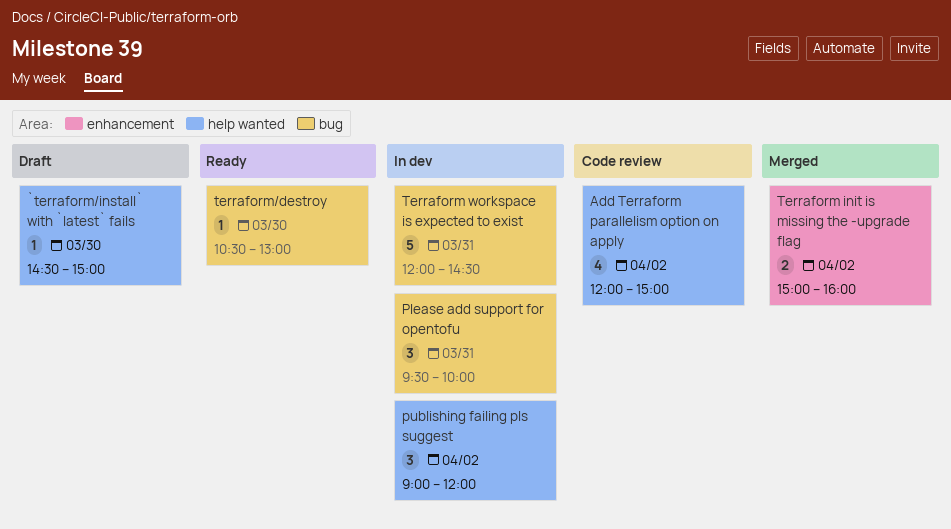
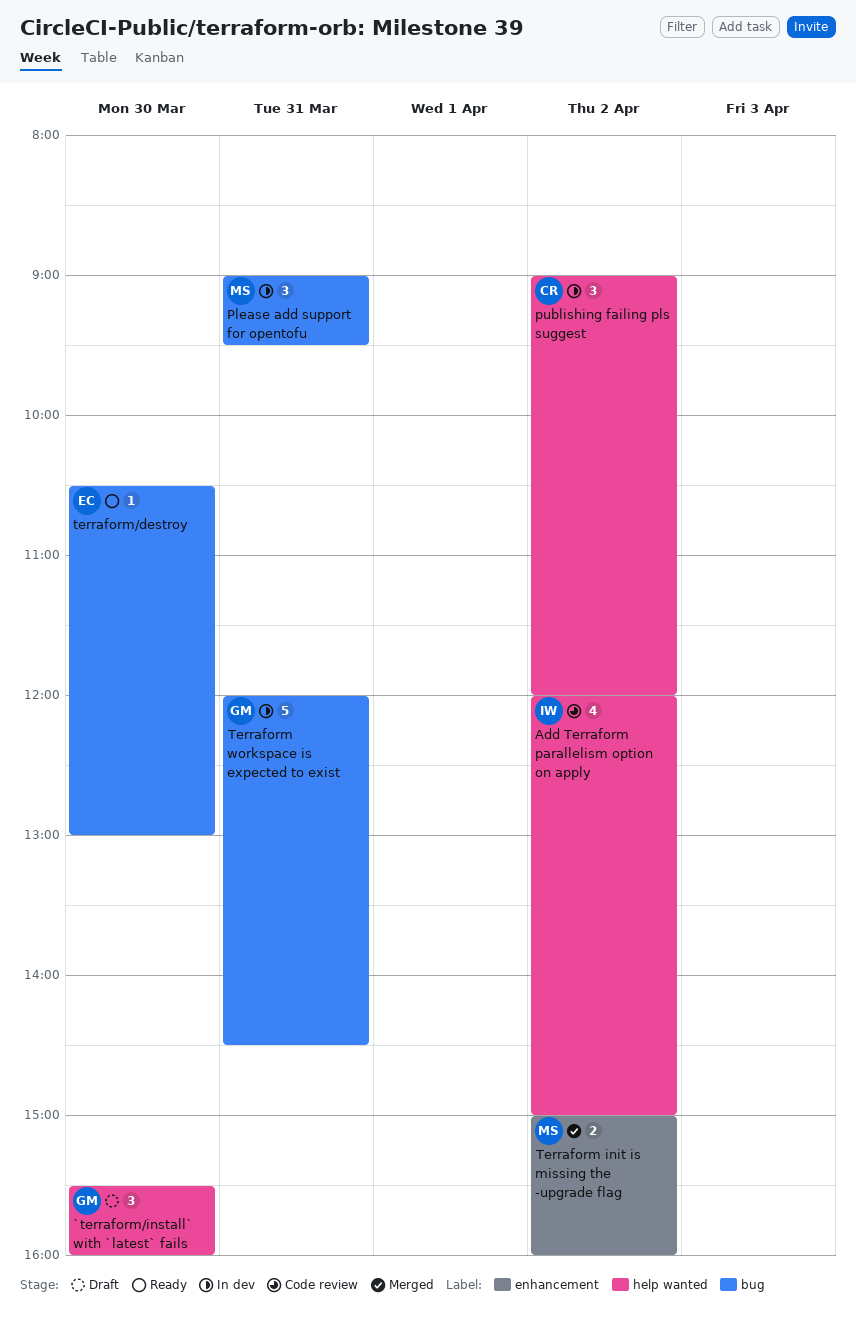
`terraform/install` with `latest` fails, estimate: 1 -> 3
`terraform/install` with `latest` fails, begins: 14:30 -> 15:30
`terraform/install` with `latest` fails, ends: 15:00 -> 16:00
Please add support for opentofu, begins: 09:30 -> 09:00
Please add support for opentofu, ends: 10:00 -> 09:30

